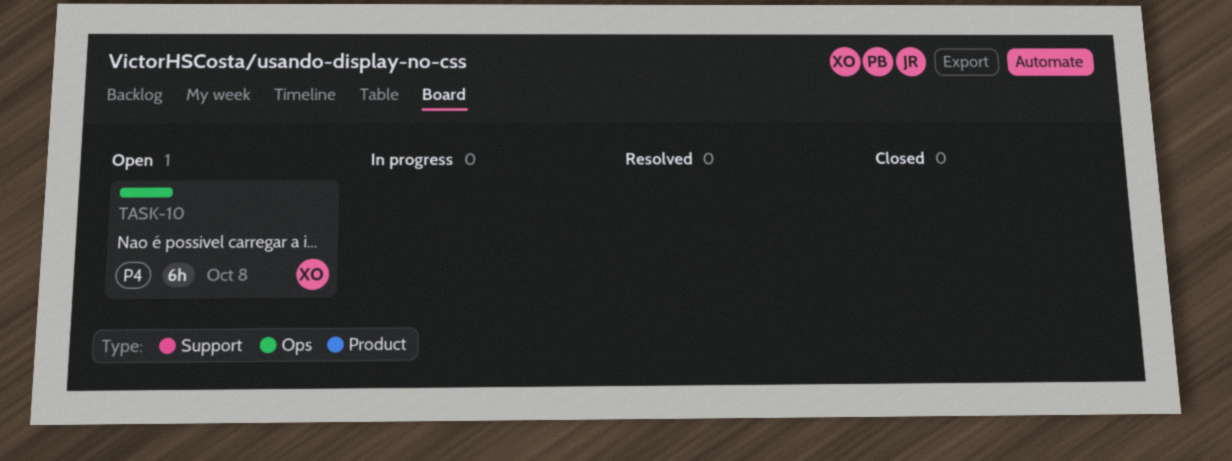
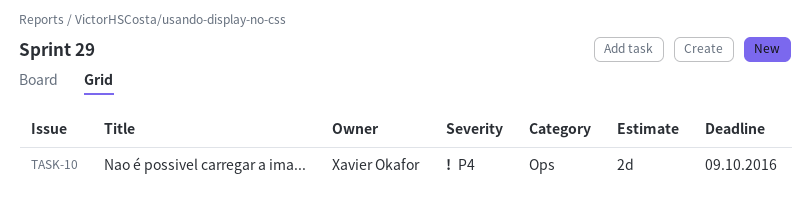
TASK-10, estimate: 6h -> 2d
TASK-10, due: Oct 8 -> Oct 9

